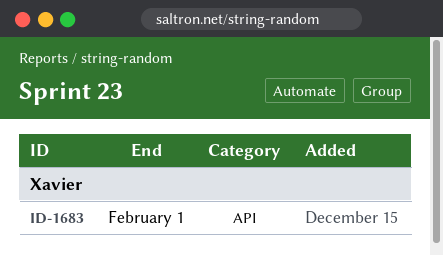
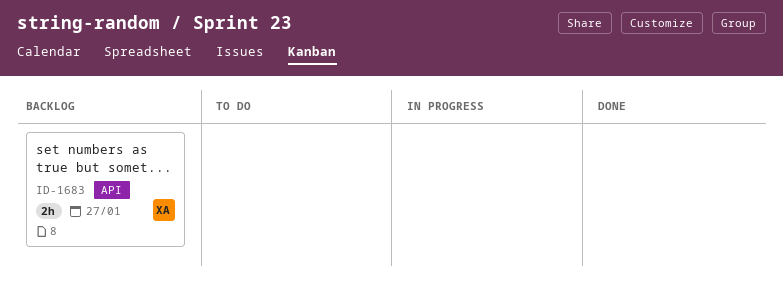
ID-1683, due: Feb 1 -> Jan 27

